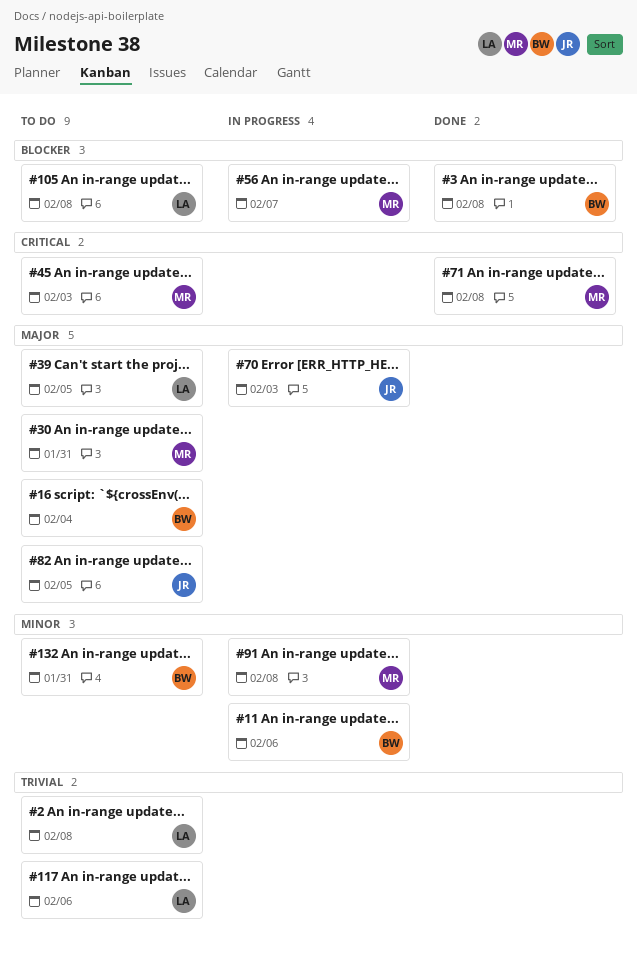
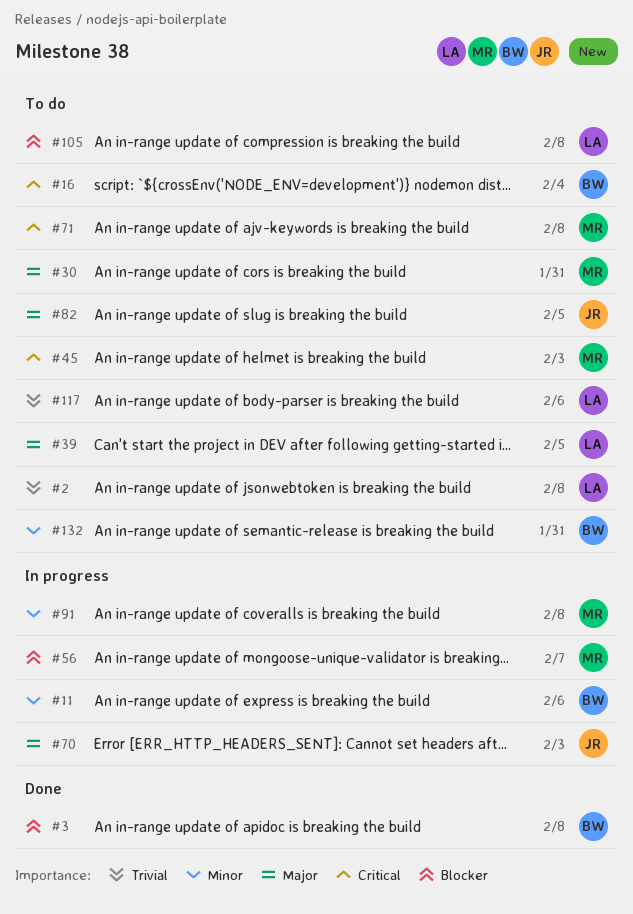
#16, priority: Major -> Critical
#71, status: Done -> To do

